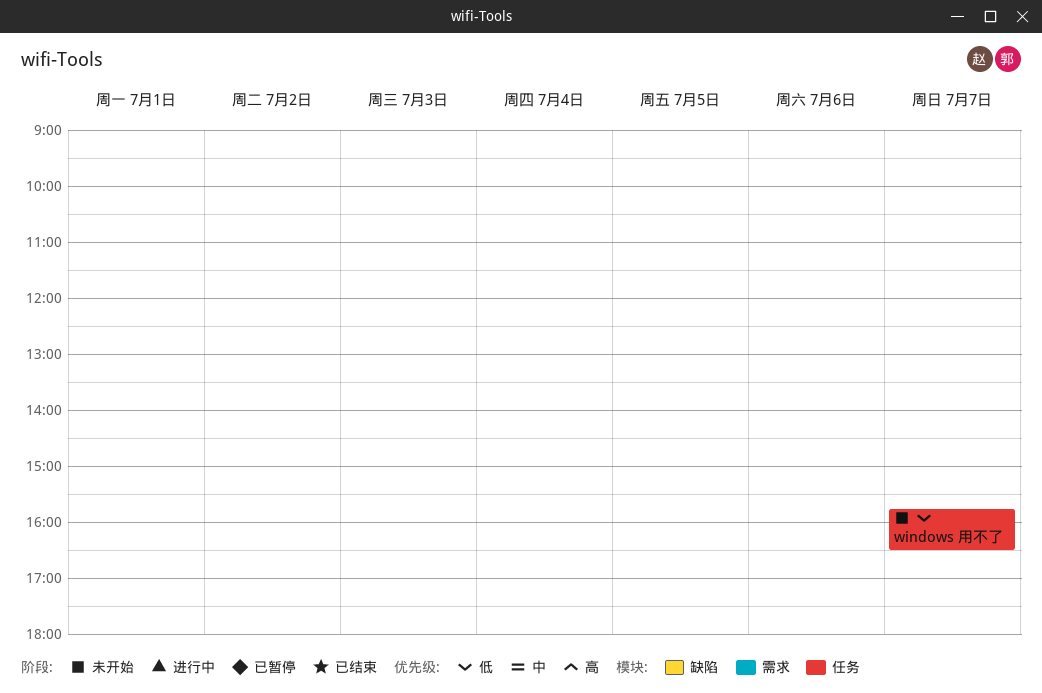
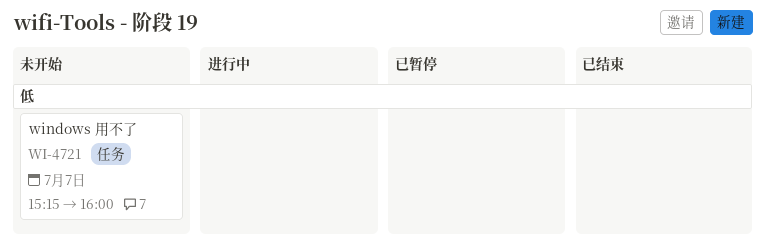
windows 用不了, begins: 15:45 -> 15:15
windows 用不了, ends: 16:30 -> 16:00

